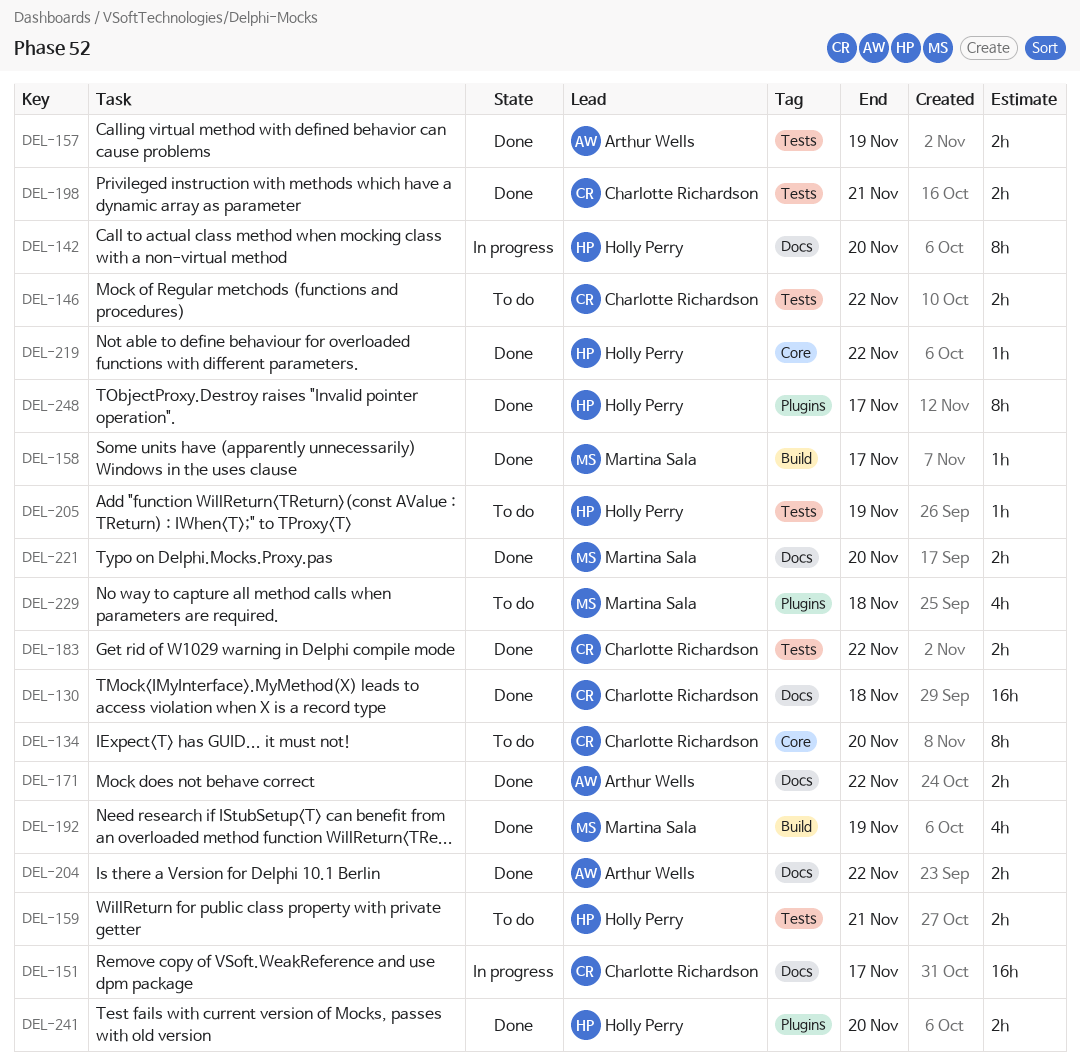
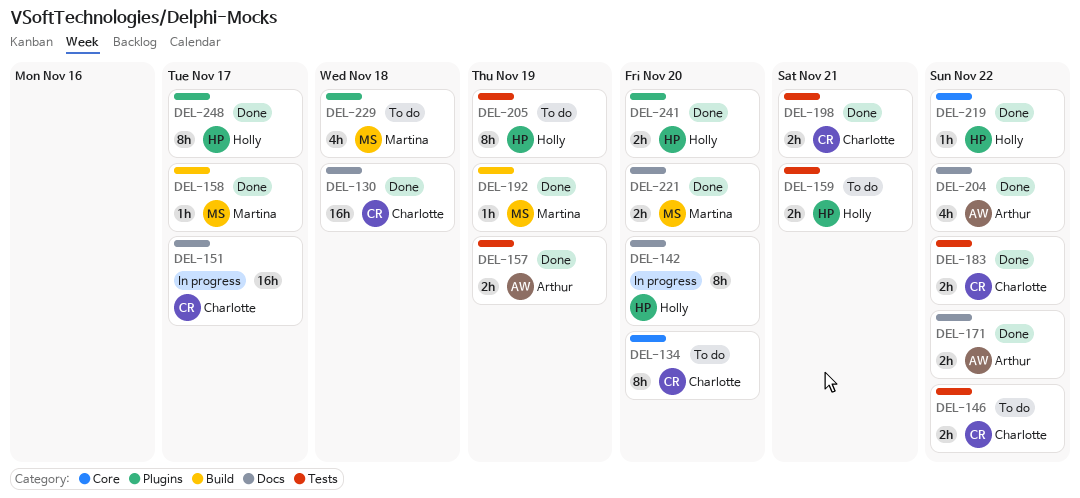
DEL-192, estimate: 4h -> 1h
DEL-204, estimate: 2h -> 4h
DEL-205, estimate: 1h -> 8h

